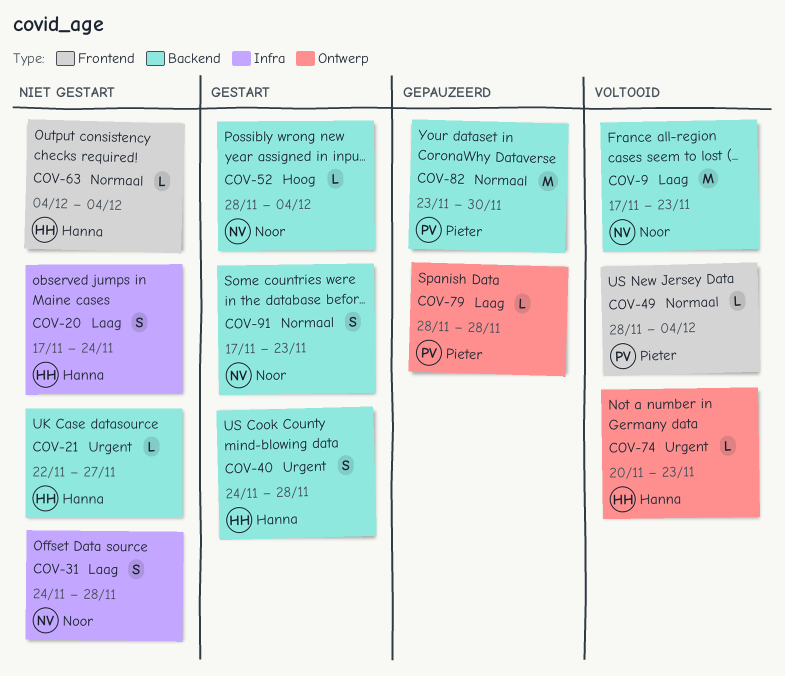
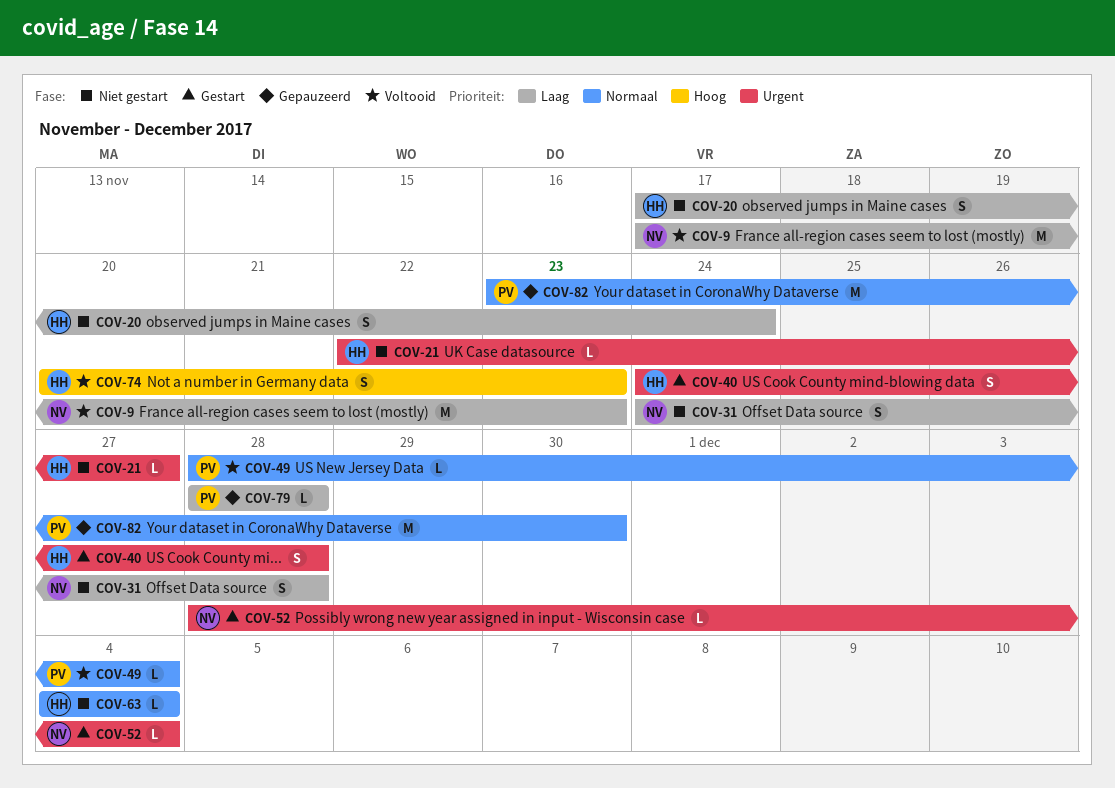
COV-52, priority: Hoog -> Urgent
COV-74, priority: Urgent -> Hoog
COV-74, estimate: L -> S
COV-91: present -> none

